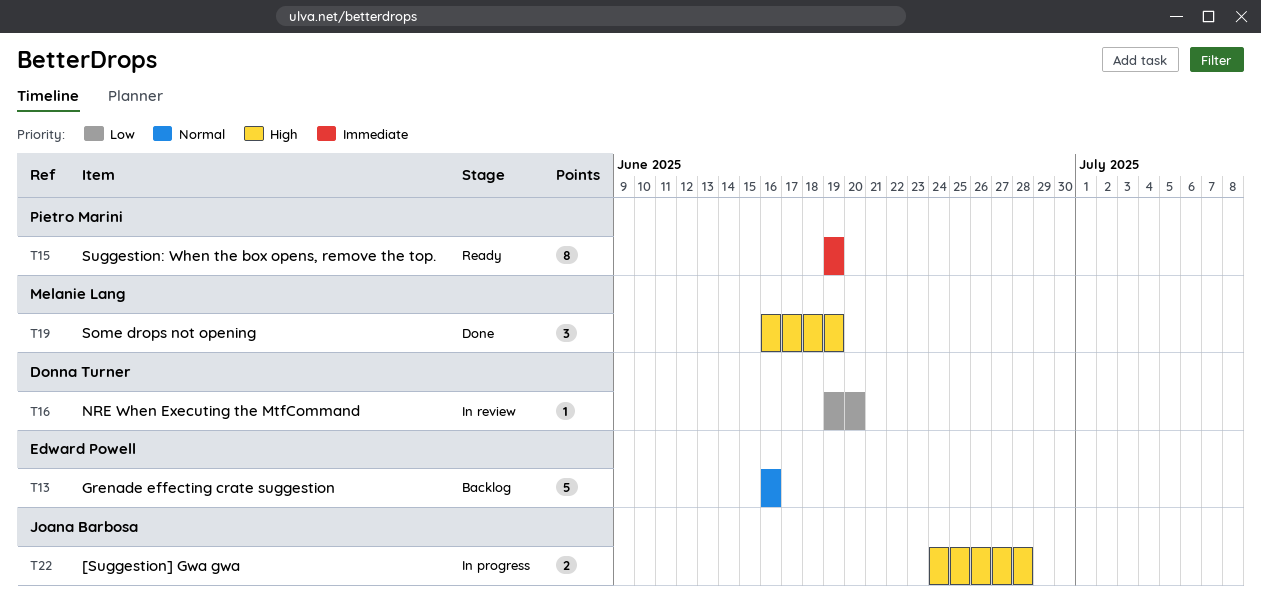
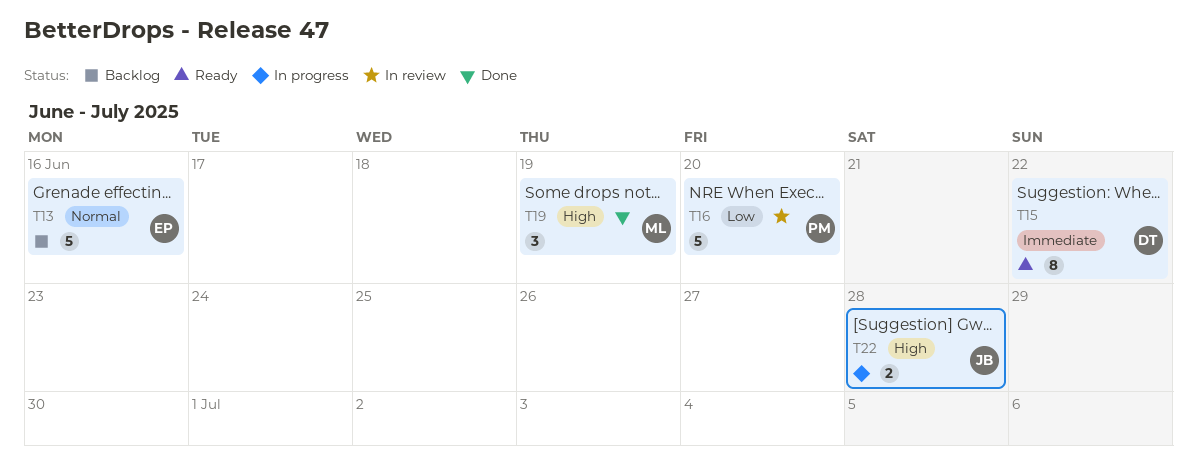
T15, owner: Pietro Marini -> Donna Turner
T15, due: Jun 19 -> Jun 22
T16, owner: Donna Turner -> Pietro Marini
T16, estimate: 1 -> 5

